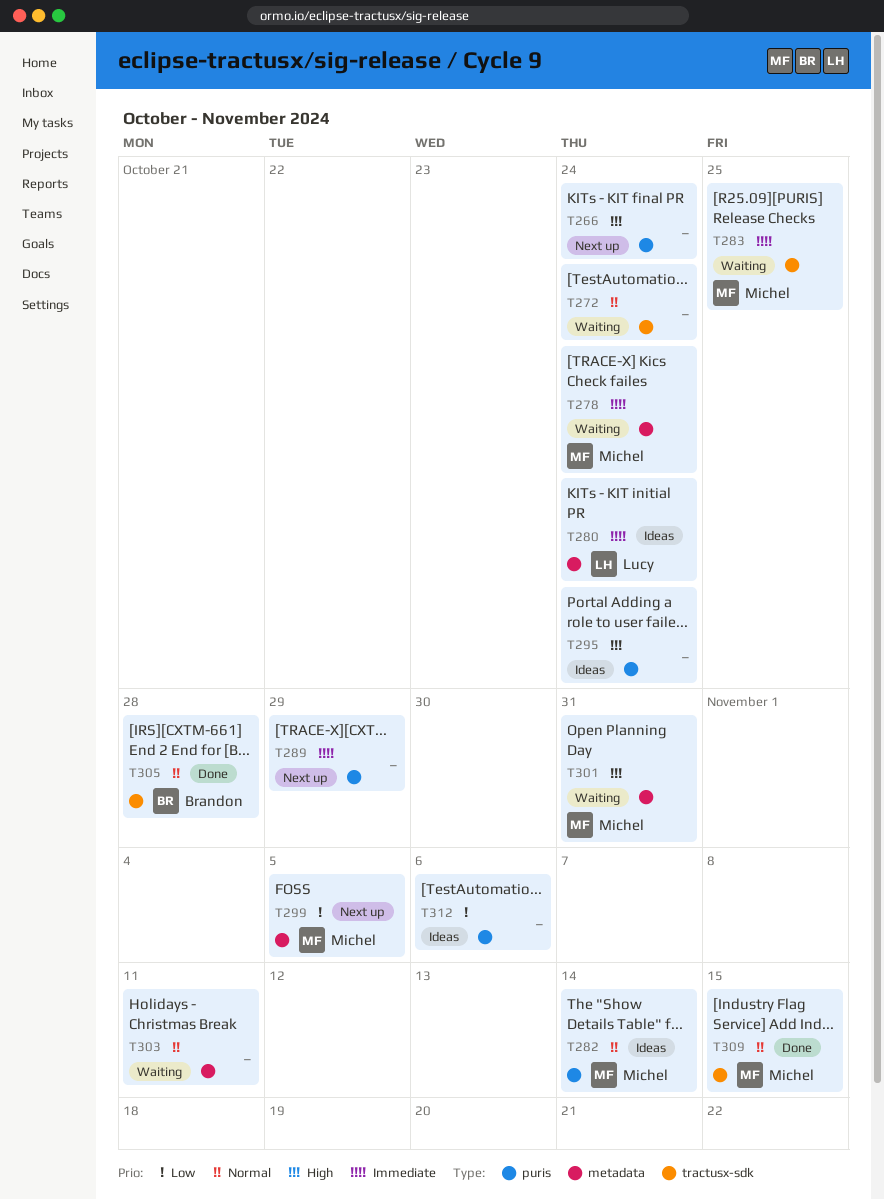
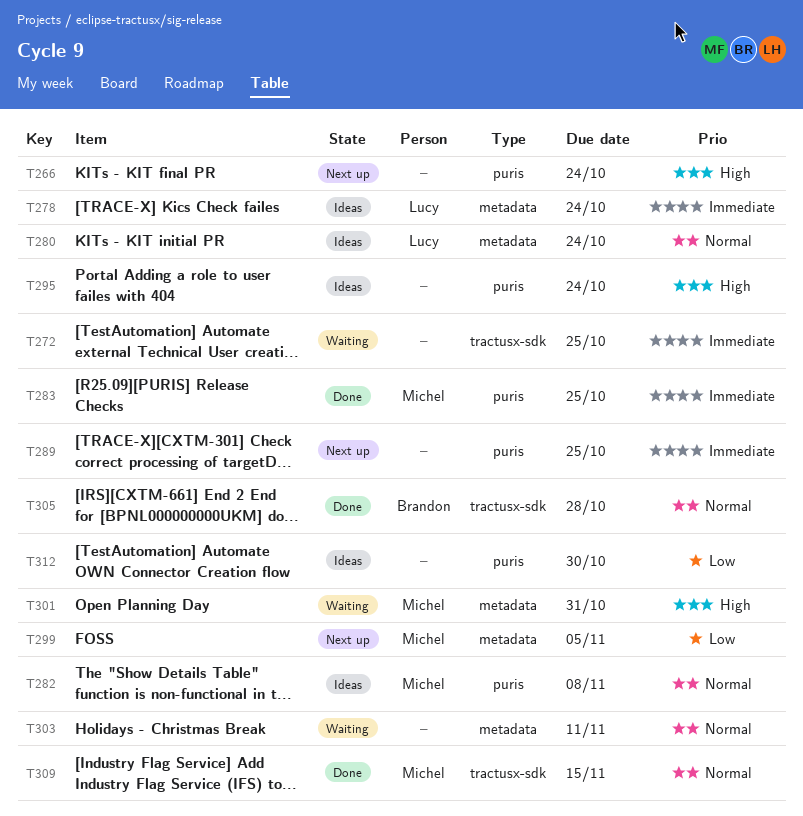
T272, priority: Normal -> Immediate
T272, due: Oct 24 -> Oct 25
T278, status: Waiting -> Ideas
T278, owner: Michel -> Lucy
T280, priority: Immediate -> Normal
T282, due: Nov 14 -> Nov 8
T283, status: Waiting -> Done
T283, label: tractusx-sdk -> puris
T289, due: Oct 29 -> Oct 25
T312, due: Nov 6 -> Oct 30

